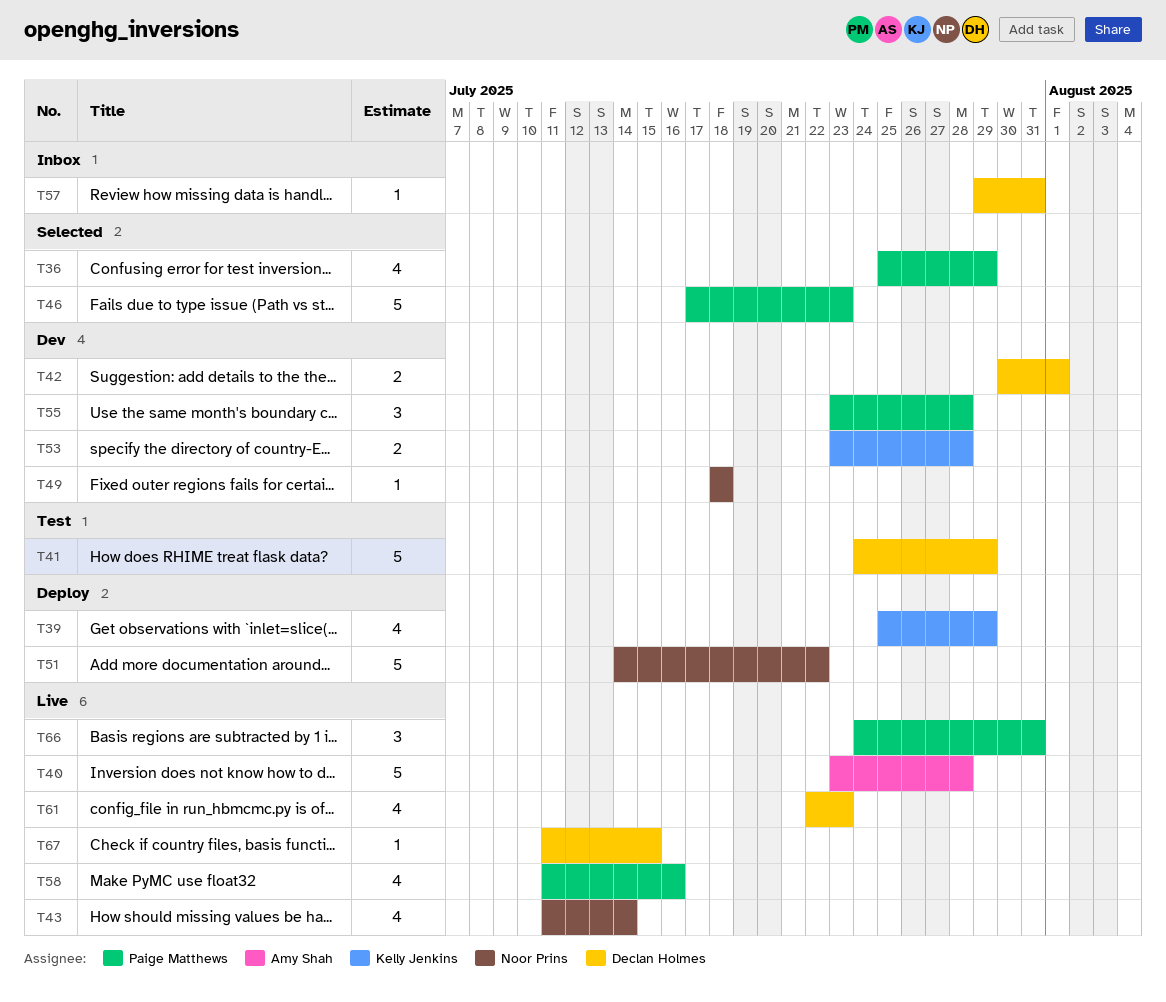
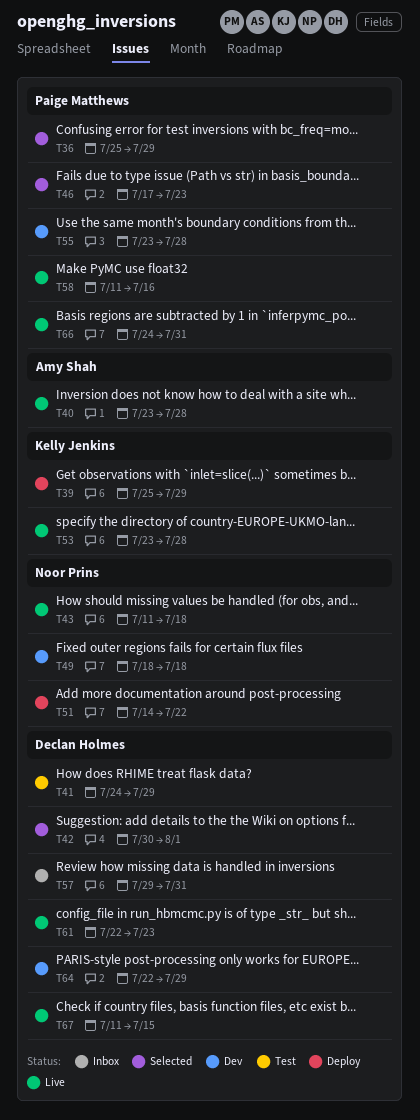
T42, status: Dev -> Selected
T43, due: Jul 14 -> Jul 18
T53, status: Dev -> Live
T64: none -> present

